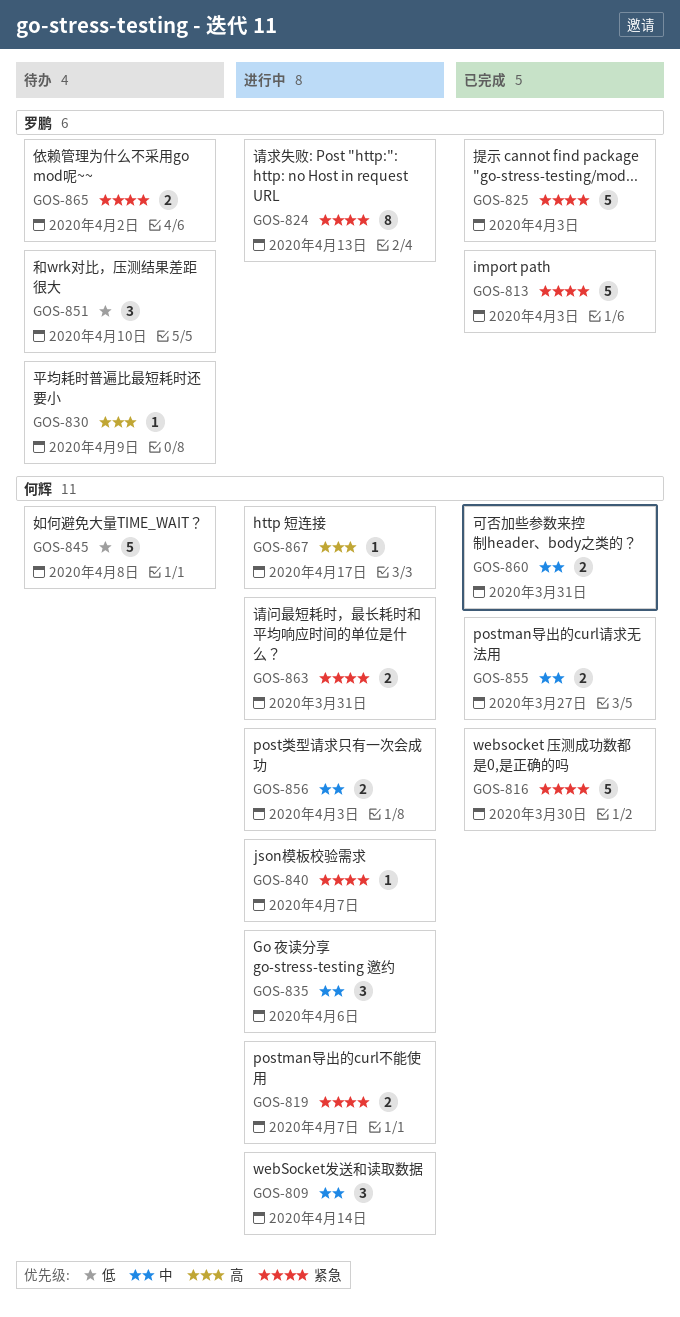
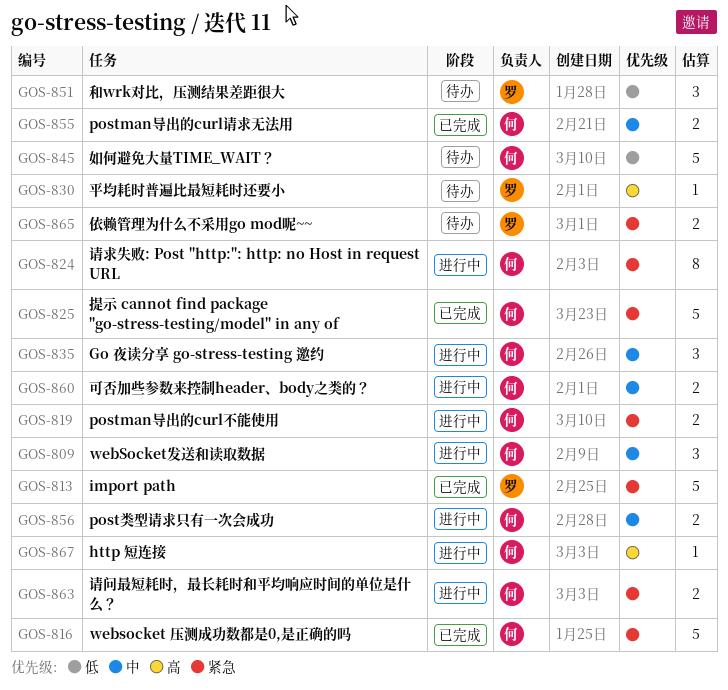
GOS-824, owner: 罗鹏 -> 何辉
GOS-825, owner: 罗鹏 -> 何辉
GOS-840: present -> none
GOS-860, status: 已完成 -> 进行中

